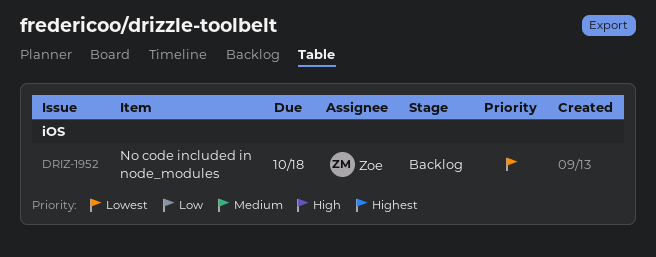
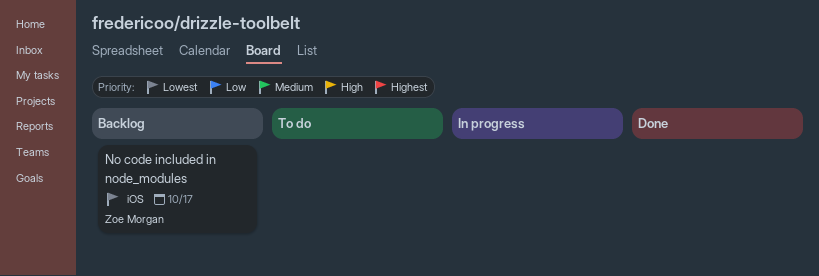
No code included in node_modules, due: Oct 18 -> Oct 17

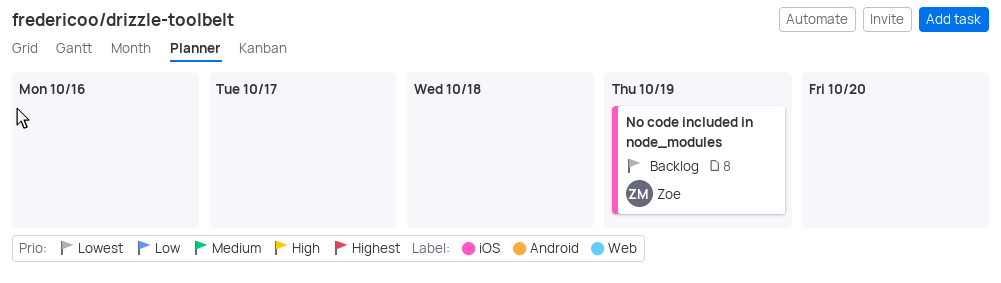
No code included in node_modules, due: Oct 17 -> Oct 19

